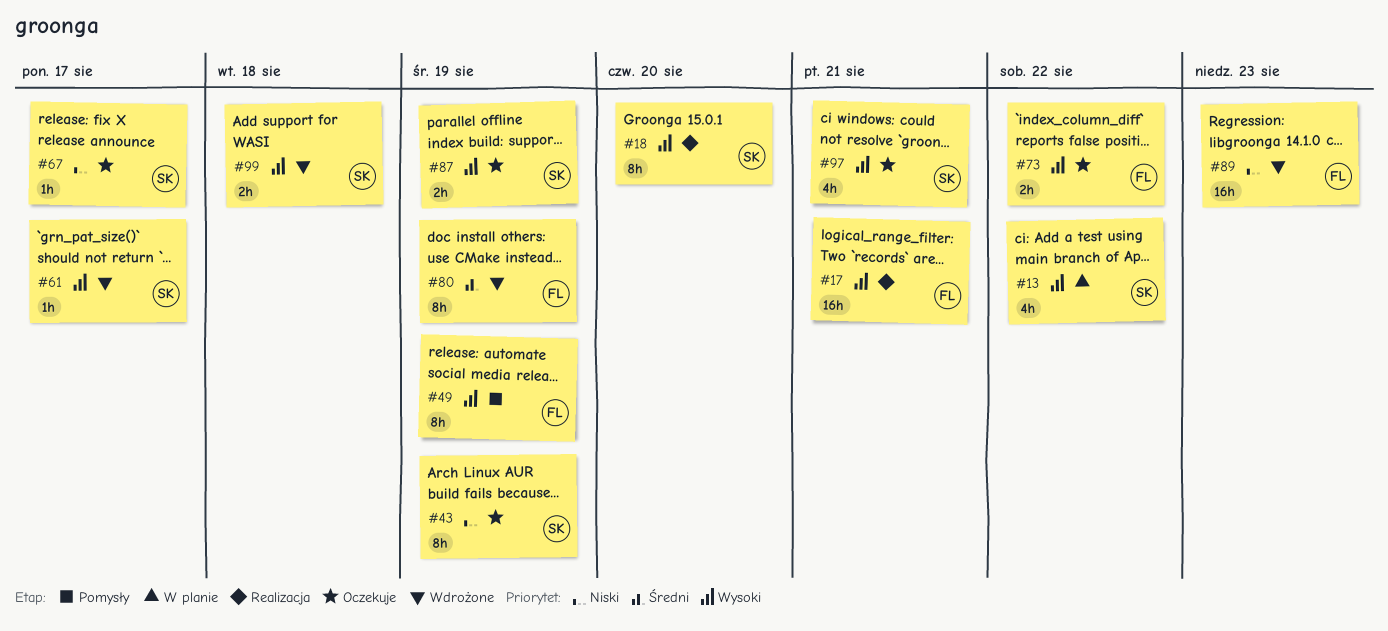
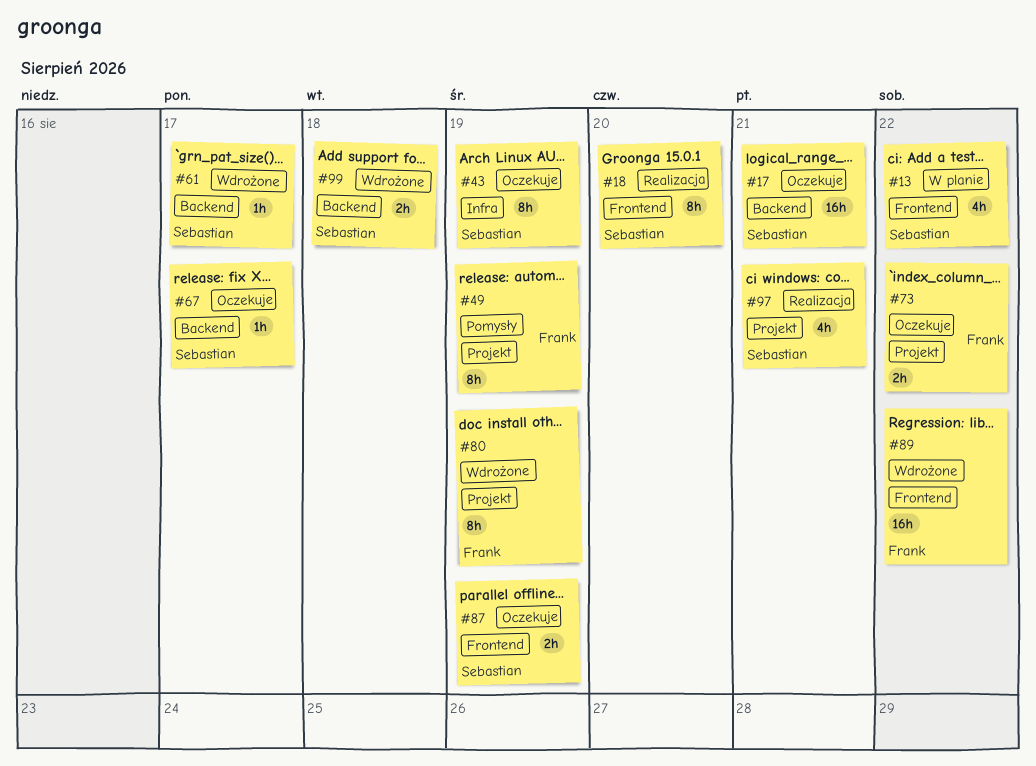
#17, status: Realizacja -> Oczekuje
#17, owner: Frank -> Sebastian
#89, due: Aug 23 -> Aug 22
#97, status: Oczekuje -> Realizacja

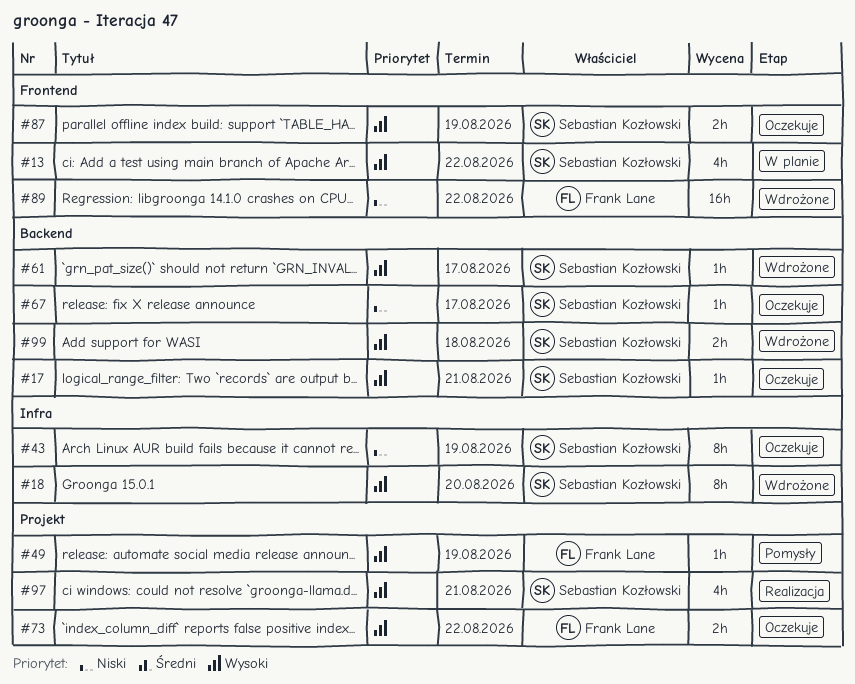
#17, estimate: 16h -> 1h
#18, status: Realizacja -> Wdrożone
#18, label: Frontend -> Infra
#49, estimate: 8h -> 1h
#80: present -> none

